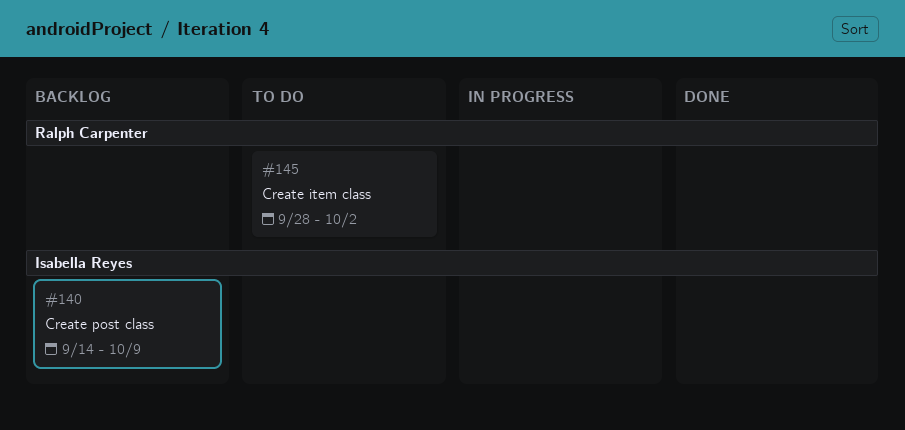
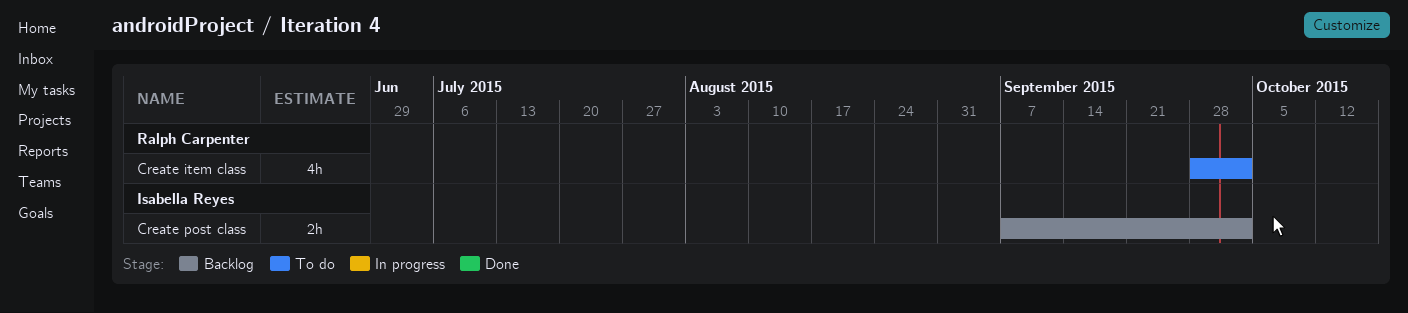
Create post class, start: Sep 14 -> Sep 7
Create post class, due: Oct 9 -> Oct 2

